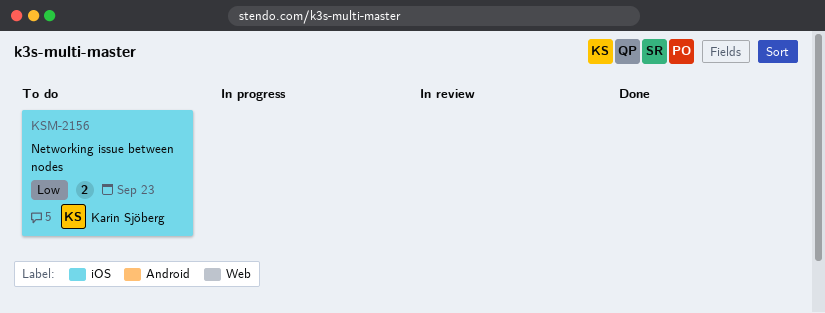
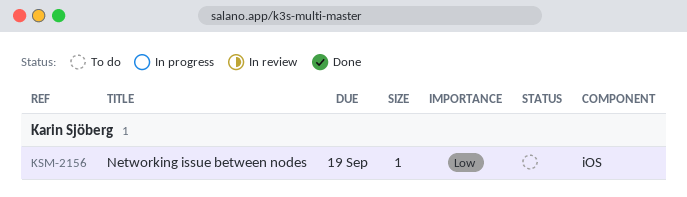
KSM-2156, estimate: 2 -> 1
KSM-2156, due: Sep 23 -> Sep 19

